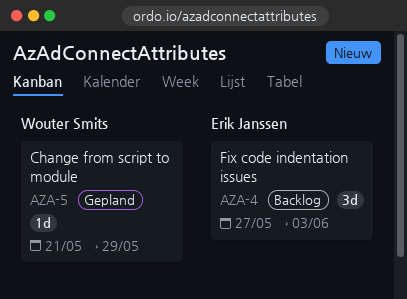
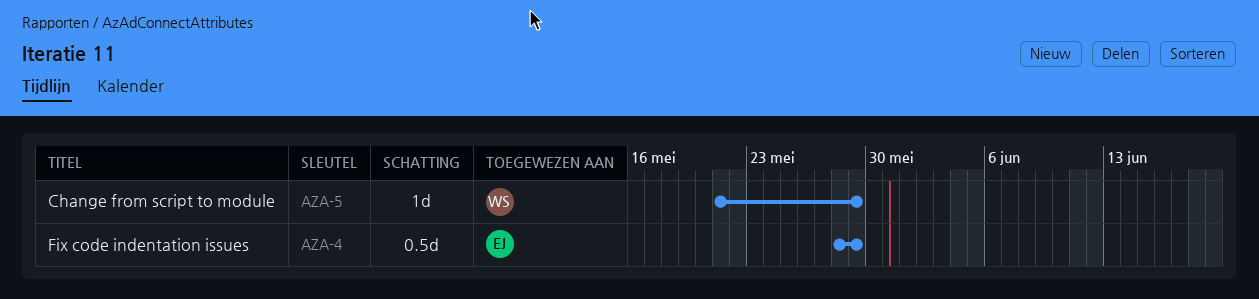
AZA-4, estimate: 3d -> 0.5d
AZA-4, start: May 27 -> May 28
AZA-4, due: Jun 3 -> May 29

